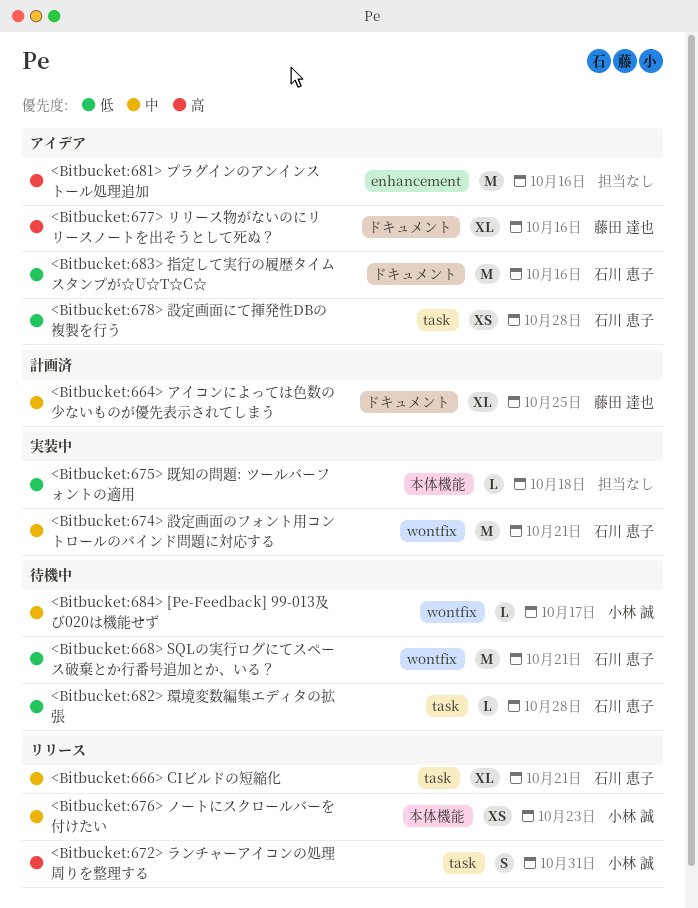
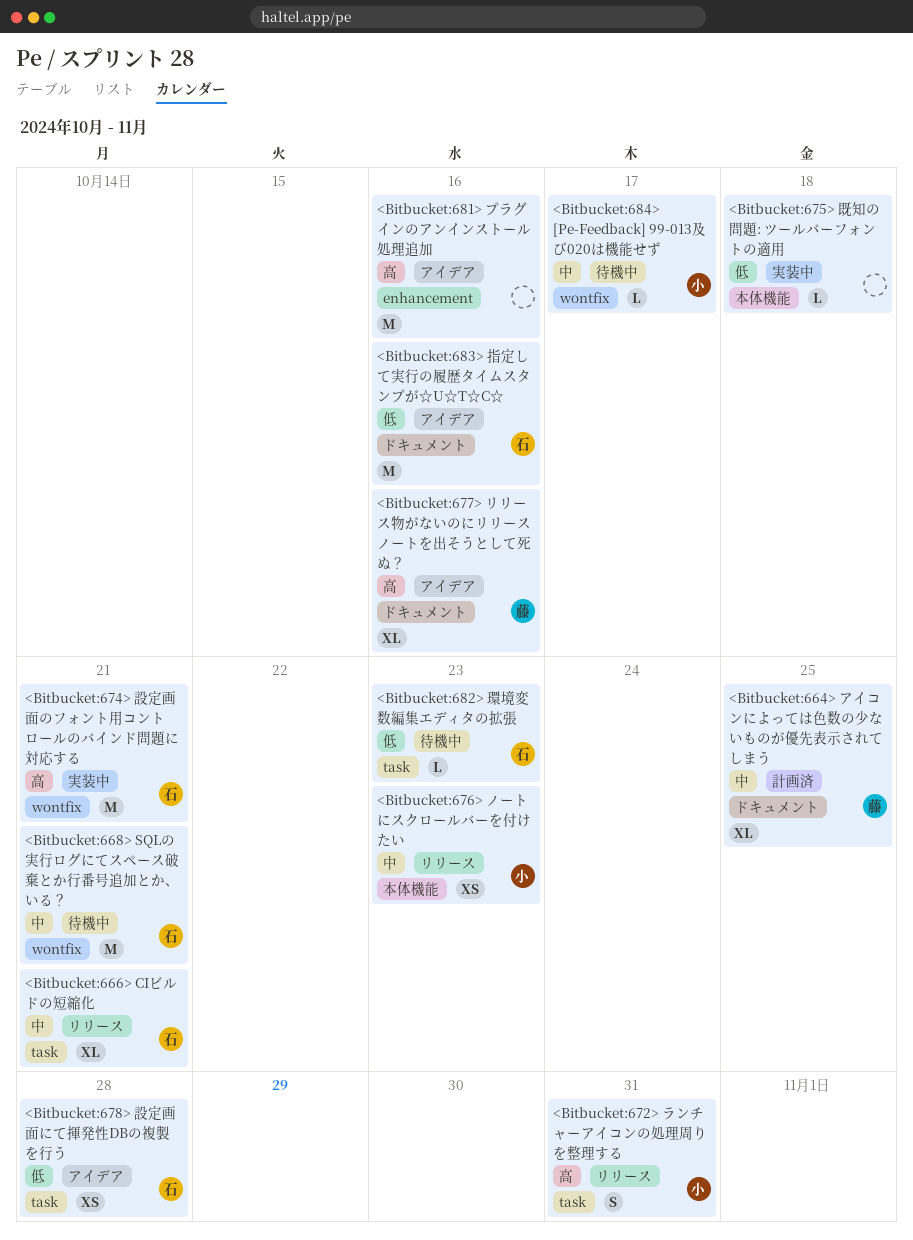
<Bitbucket:668> SQLの実行ログにてスペース破棄とか行番号追加とか、いる？, priority: 低 -> 中
<Bitbucket:674> 設定画面のフォント用コントロールのバインド問題に対応する, priority: 中 -> 高
<Bitbucket:682> 環境変数編集エディタの拡張, due: Oct 28 -> Oct 23

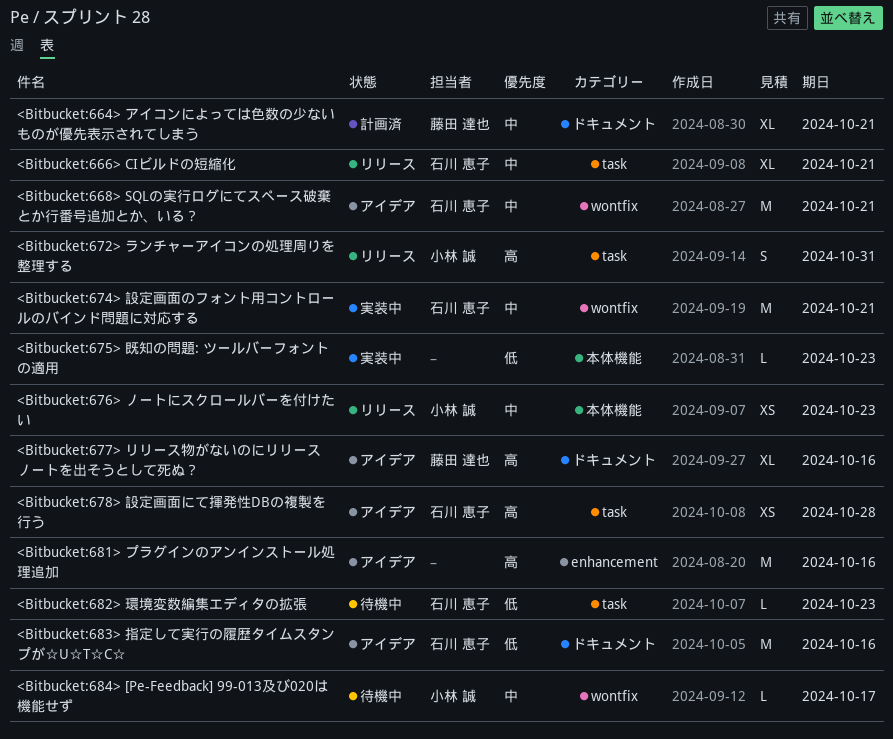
<Bitbucket:664> アイコンによっては色数の少ないものが優先表示されてしまう, due: Oct 25 -> Oct 21
<Bitbucket:668> SQLの実行ログにてスペース破棄とか行番号追加とか、いる？, status: 待機中 -> アイデア
<Bitbucket:674> 設定画面のフォント用コントロールのバインド問題に対応する, priority: 高 -> 中
<Bitbucket:675> 既知の問題: ツールバーフォントの適用, due: Oct 18 -> Oct 23
<Bitbucket:678> 設定画面にて揮発性DBの複製を行う, priority: 低 -> 高

